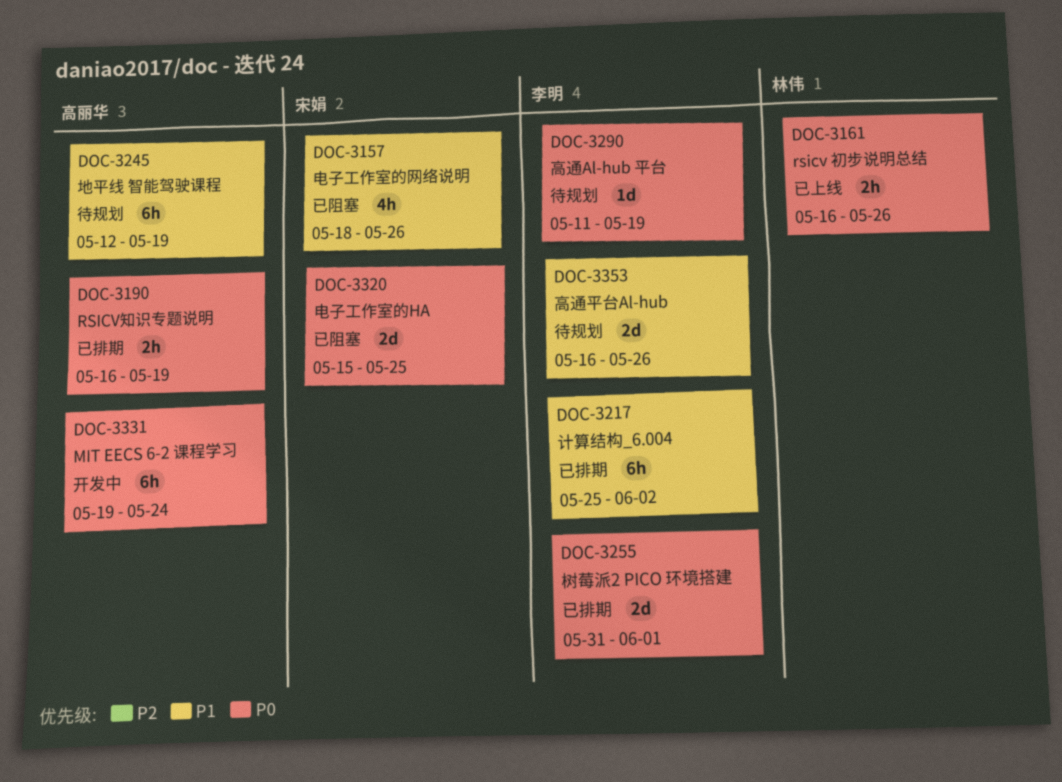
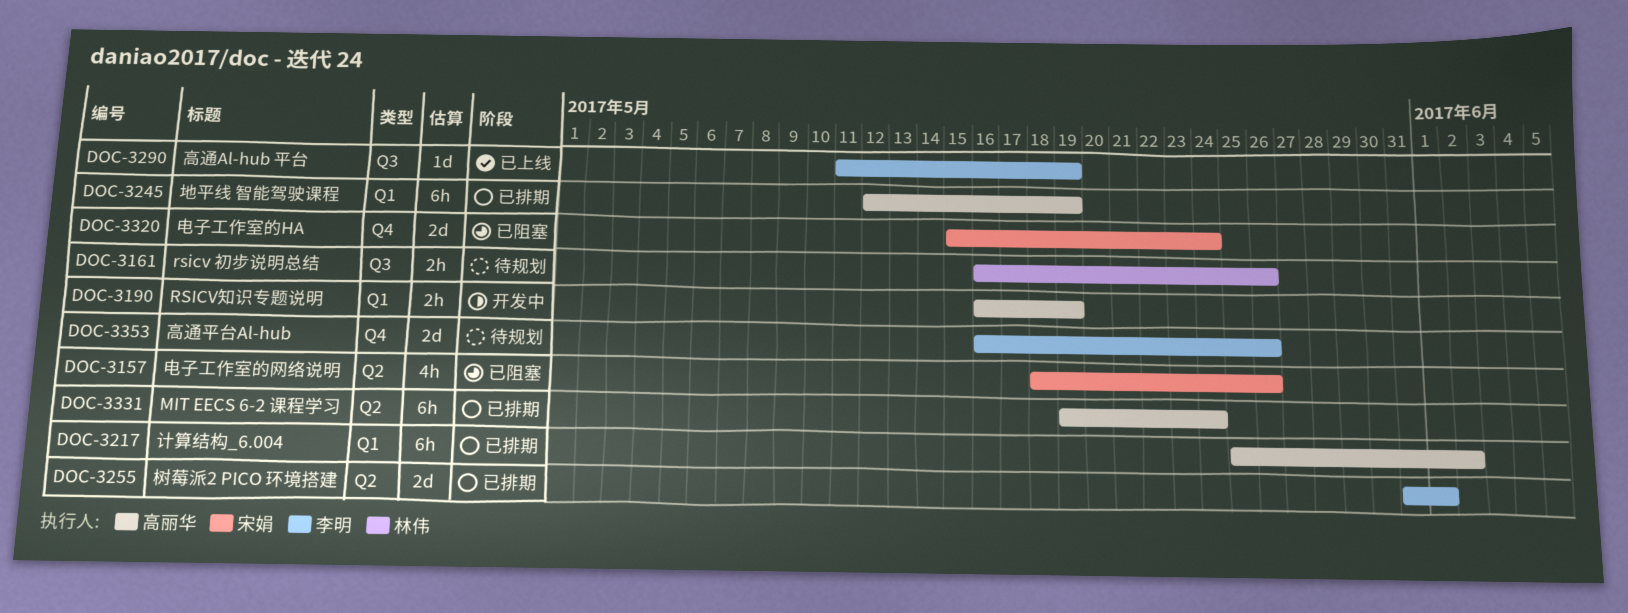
DOC-3161, status: 已上线 -> 待规划
DOC-3190, status: 已排期 -> 开发中
DOC-3217, owner: 李明 -> 高丽华
DOC-3245, status: 待规划 -> 已排期
DOC-3290, status: 待规划 -> 已上线
DOC-3320, due: May 25 -> May 24
DOC-3331, status: 开发中 -> 已排期

